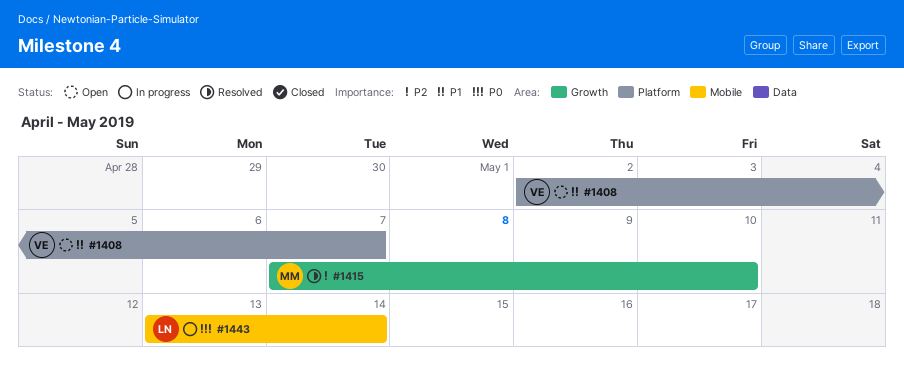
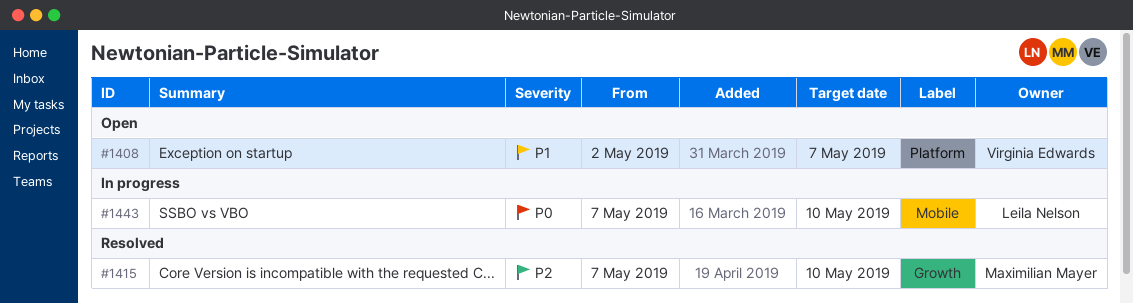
#1443, start: May 13 -> May 7
#1443, due: May 14 -> May 10

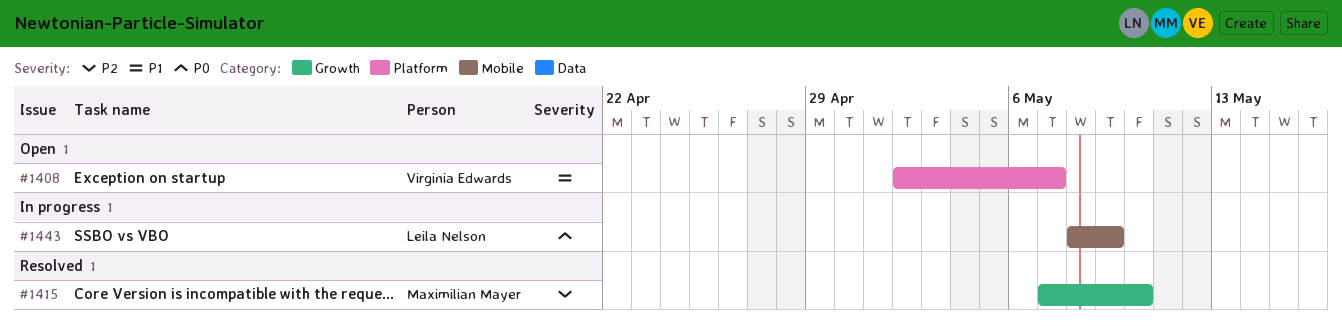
#1443, start: May 7 -> May 8
#1443, due: May 10 -> May 9

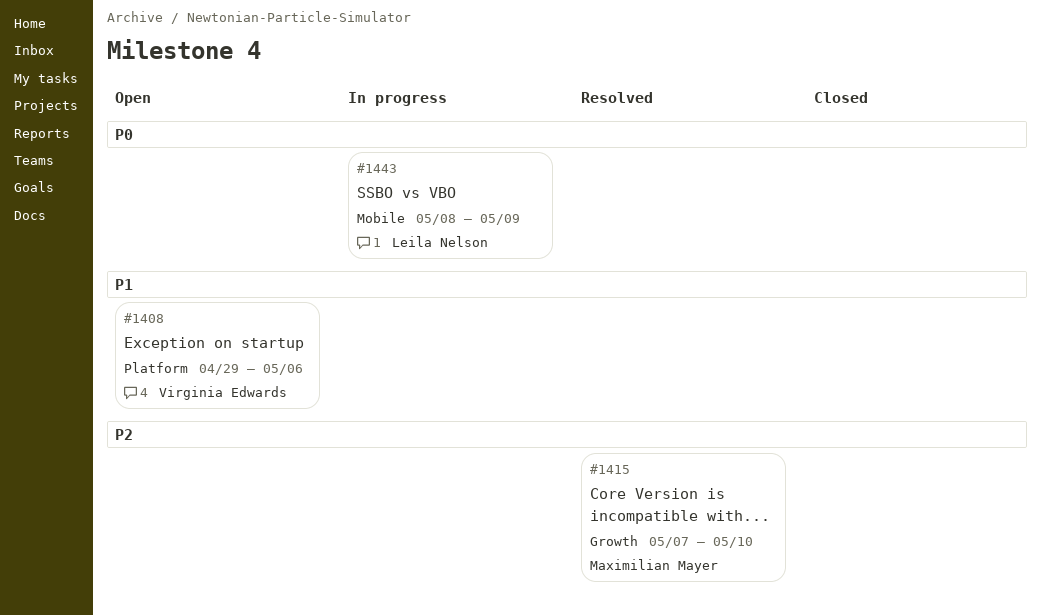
#1408, start: May 2 -> Apr 29
#1408, due: May 7 -> May 6

